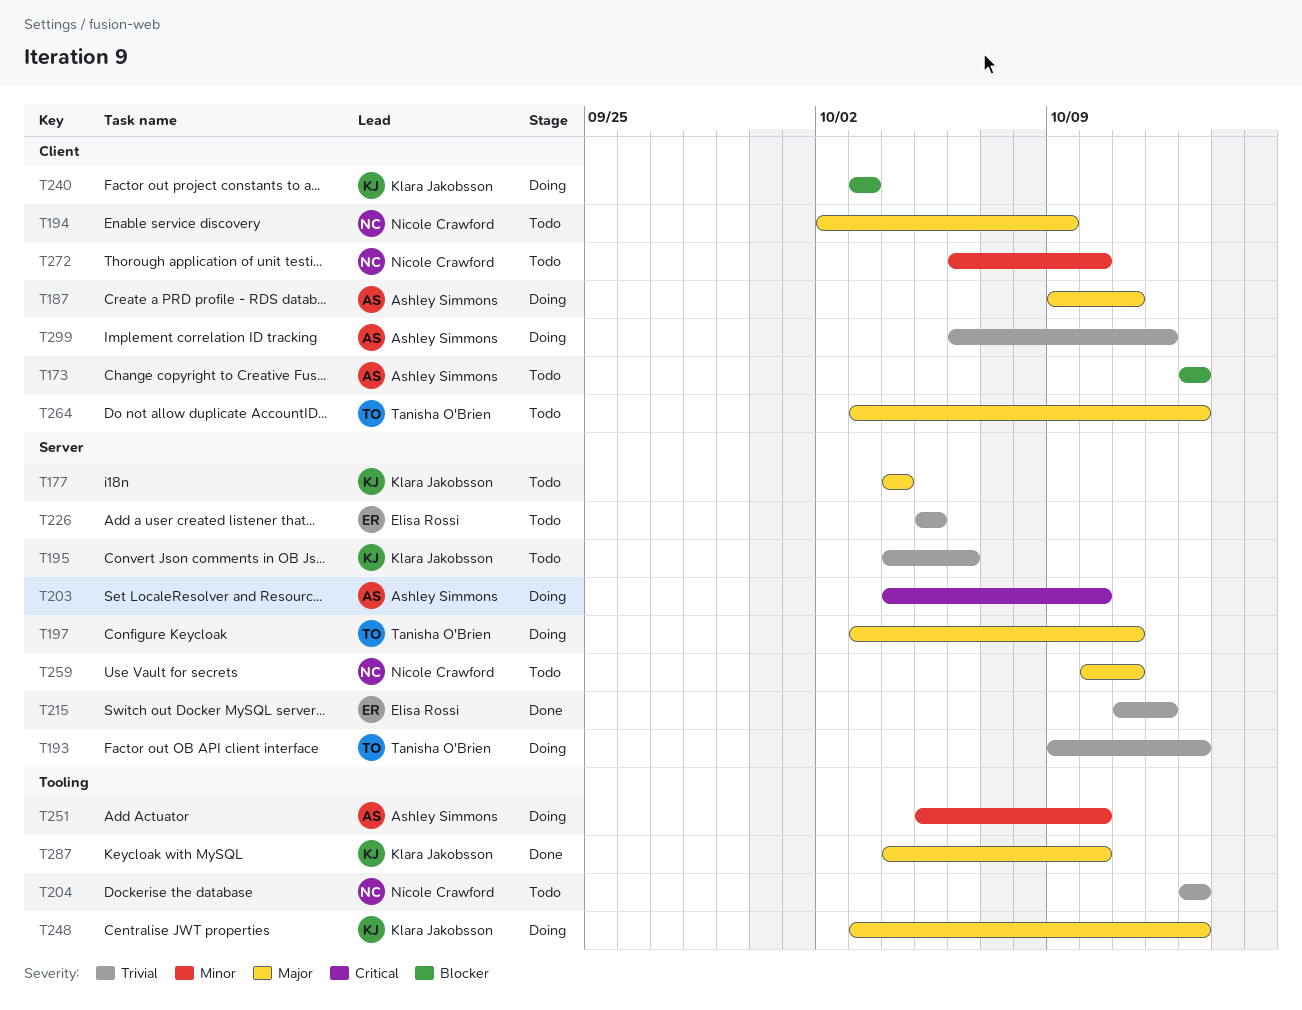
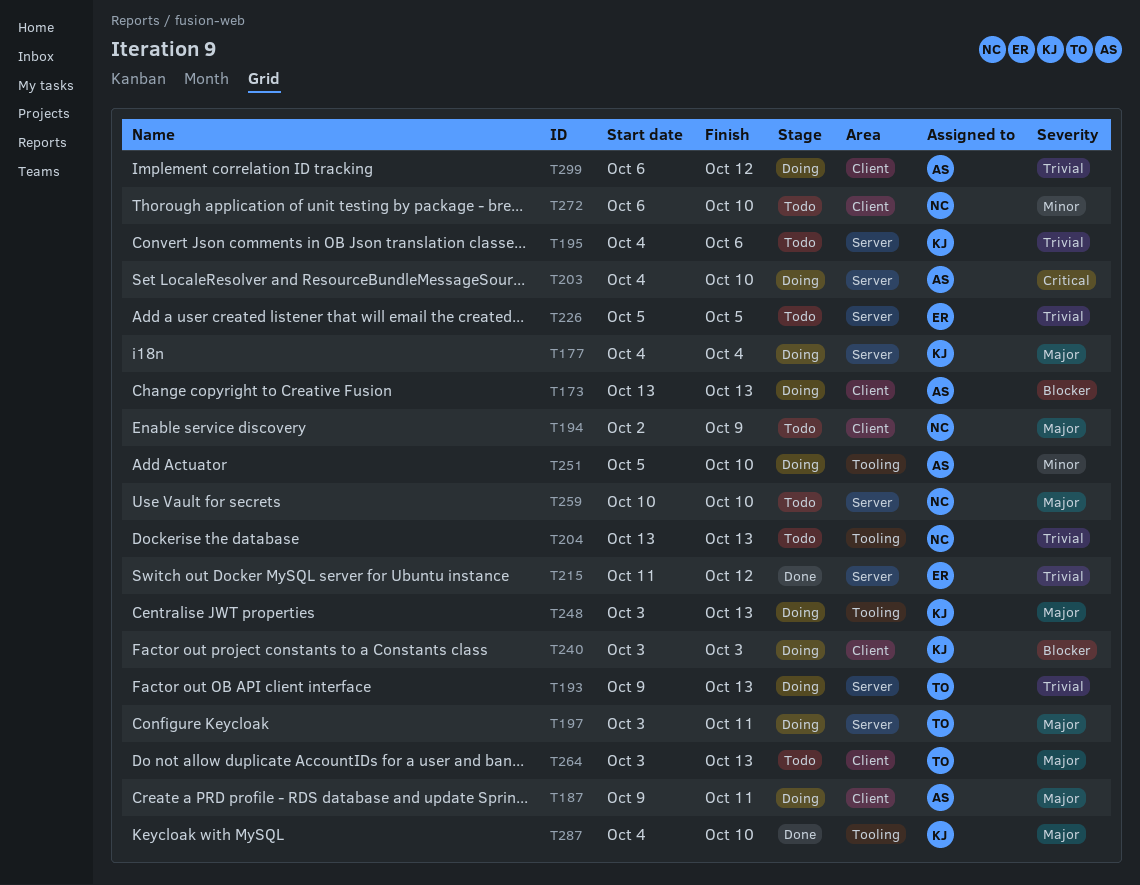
T173, status: Todo -> Doing
T177, status: Todo -> Doing
T259, due: Oct 11 -> Oct 10

